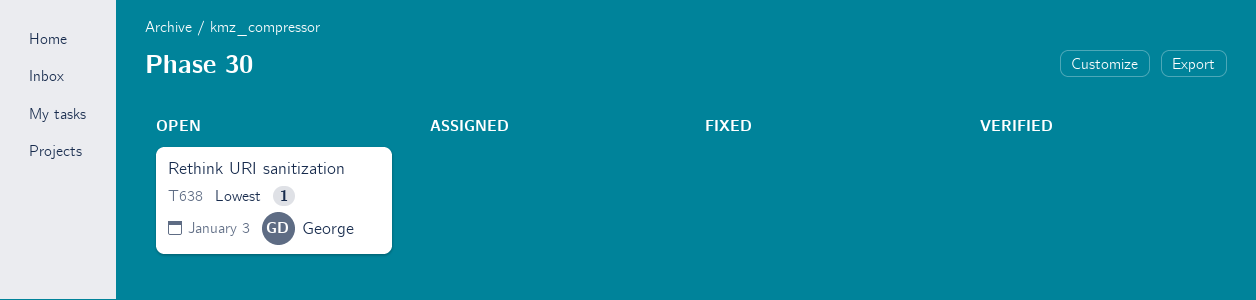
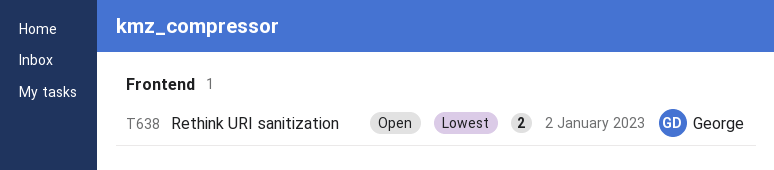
T638, estimate: 1 -> 2
T638, due: Jan 3 -> Jan 2

